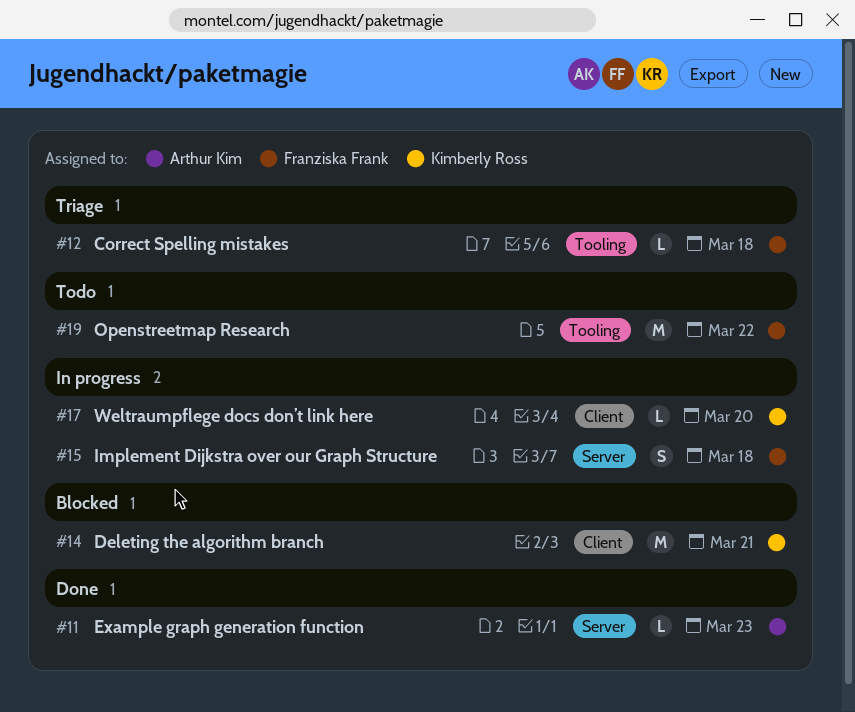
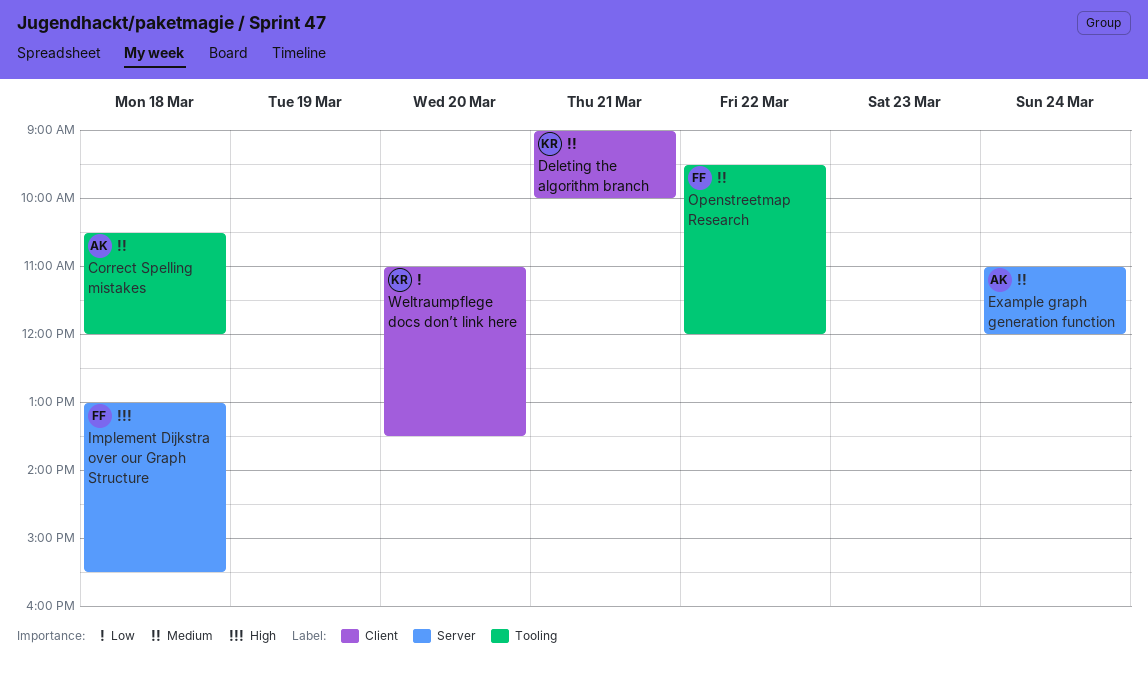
Correct Spelling mistakes, owner: Franziska Frank -> Arthur Kim
Example graph generation function, day: Mar 23 -> Mar 24

